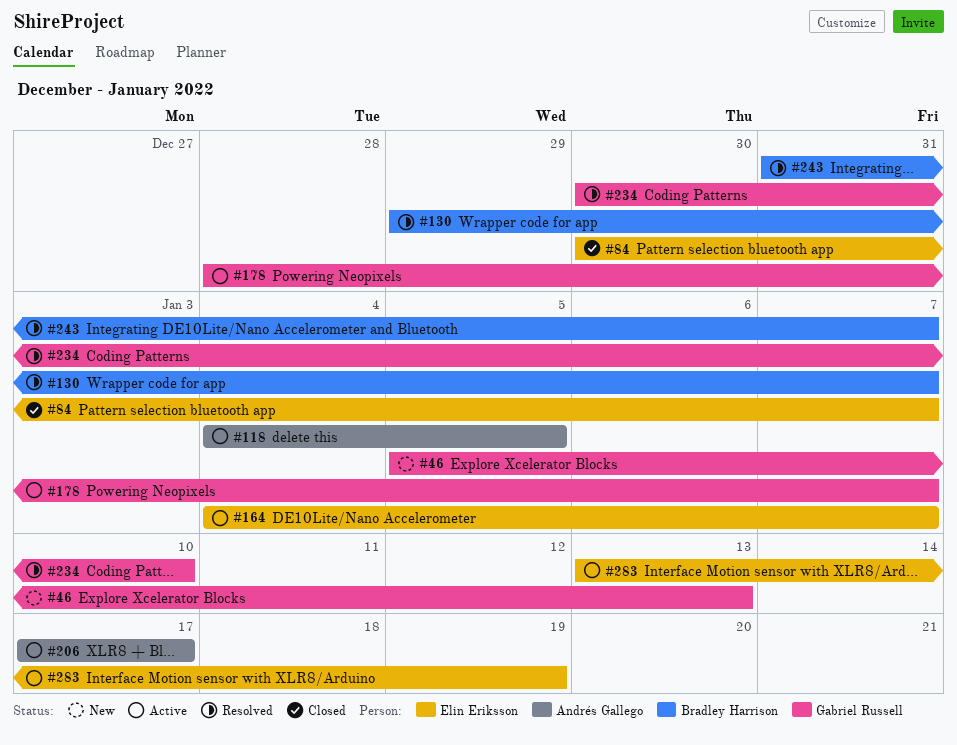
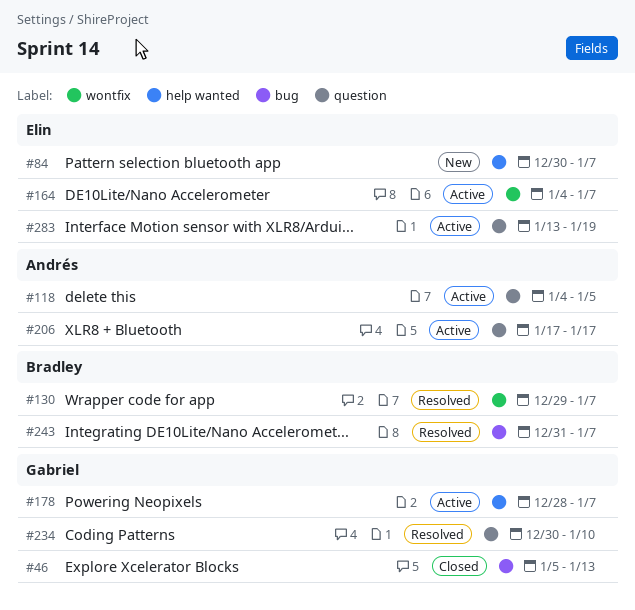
#46, status: New -> Closed
#84, status: Closed -> New

